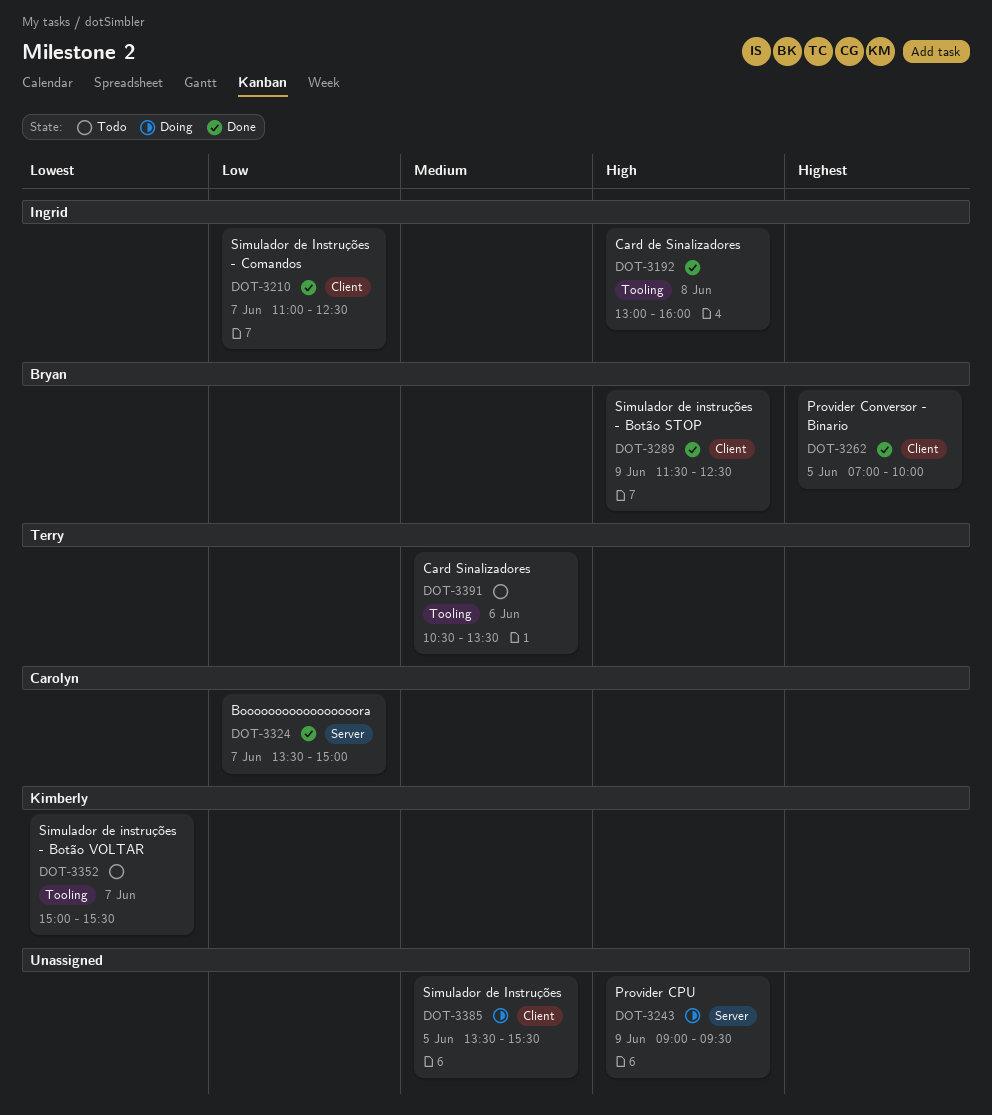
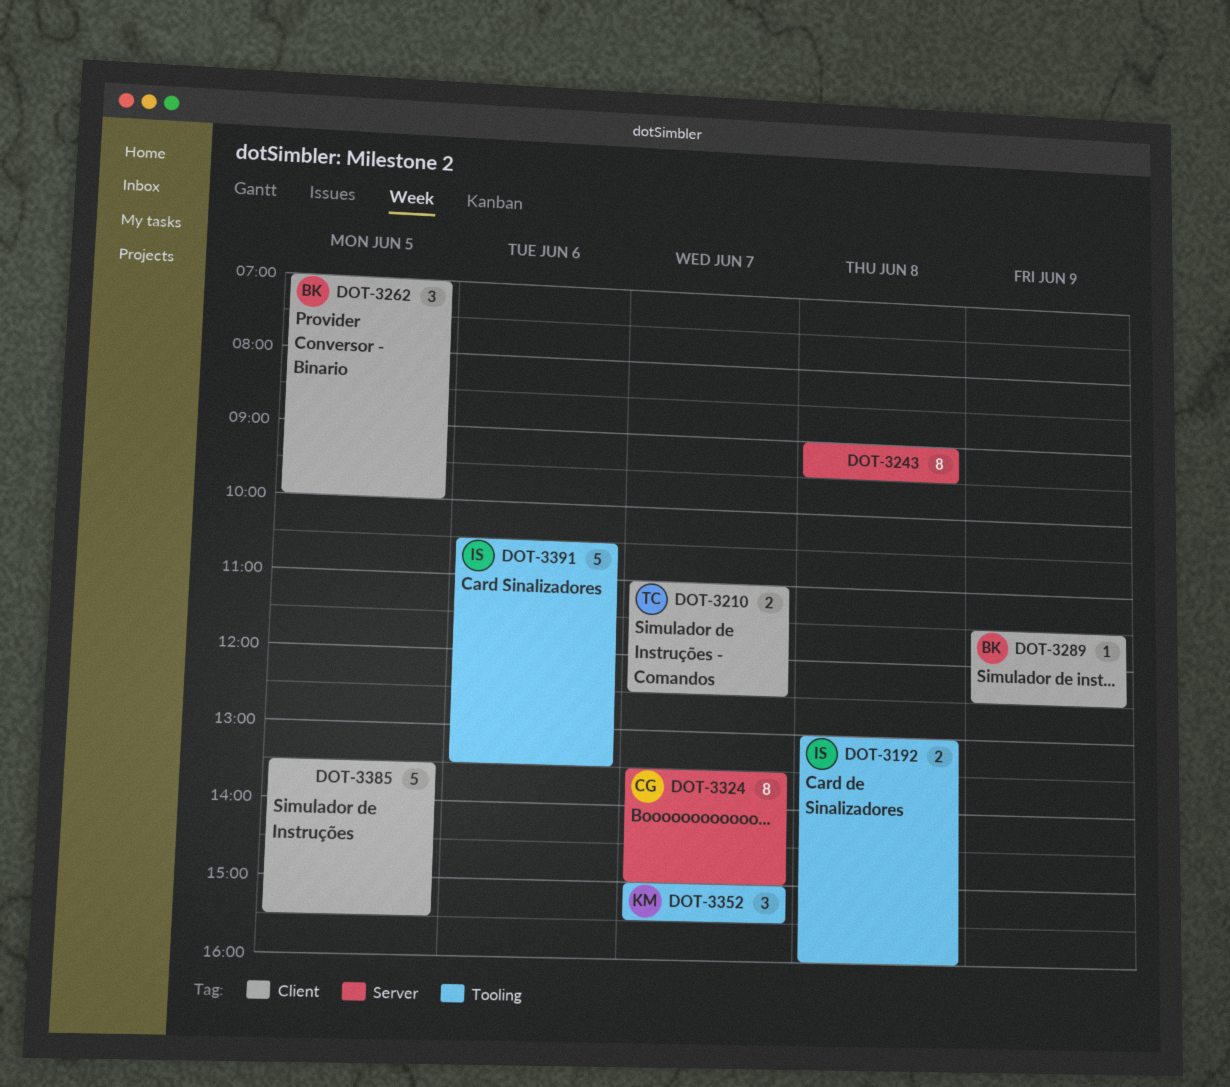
DOT-3210, owner: Ingrid -> Terry
DOT-3243, day: Jun 9 -> Jun 8
DOT-3391, owner: Terry -> Ingrid

